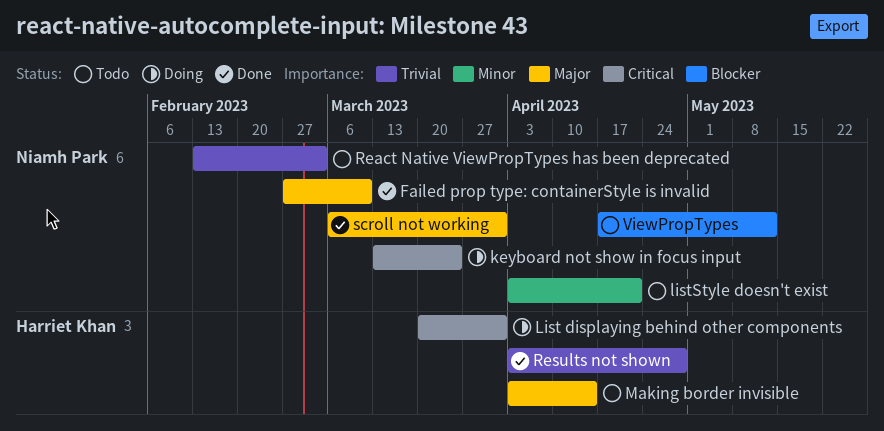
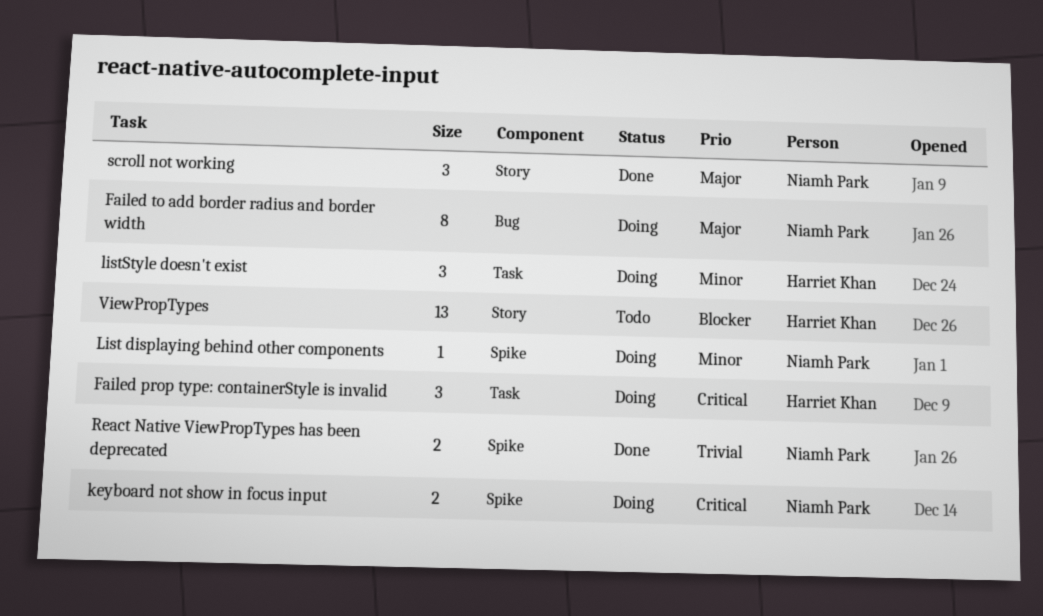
Failed prop type: containerStyle is invalid, status: Done -> Doing
Failed prop type: containerStyle is invalid, owner: Niamh Park -> Harriet Khan
Failed prop type: containerStyle is invalid, priority: Major -> Critical
Failed to add border radius and border width: none -> present
List displaying behind other components, owner: Harriet Khan -> Niamh Park
List displaying behind other components, priority: Critical -> Minor
listStyle doesn't exist, status: Todo -> Doing
listStyle doesn't exist, owner: Niamh Park -> Harriet Khan
Making border invisible: present -> none
React Native ViewPropTypes has been deprecated, status: Todo -> Done
Results not shown: present -> none
ViewPropTypes, owner: Niamh Park -> Harriet Khan

